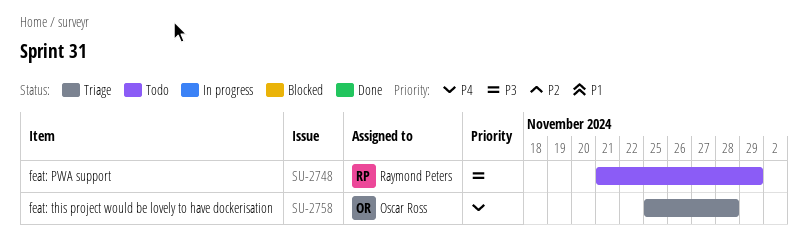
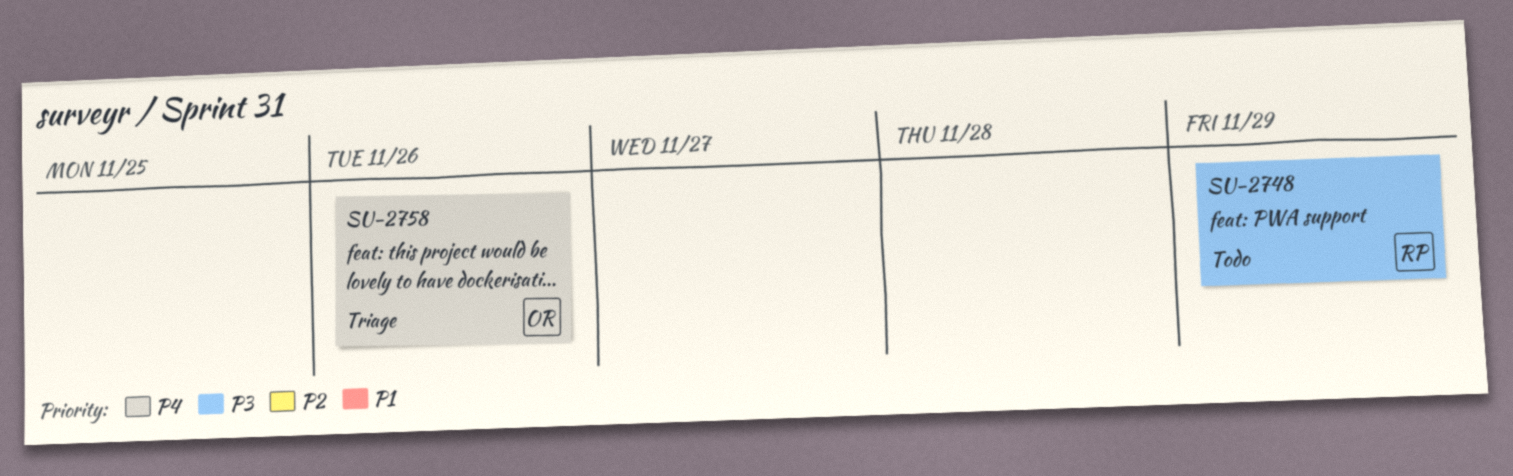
SU-2758, due: Nov 28 -> Nov 26

